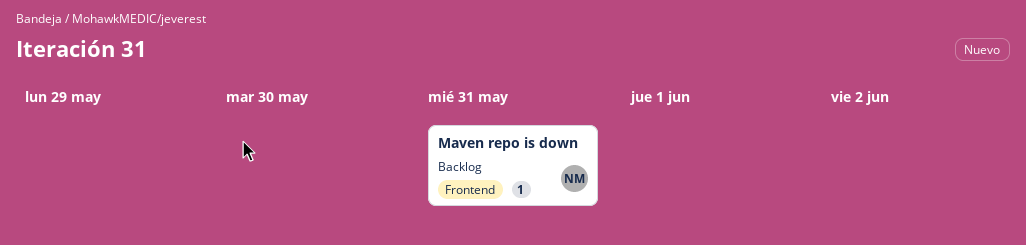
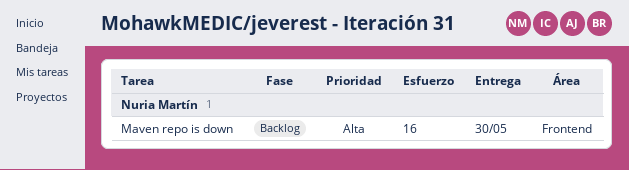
Maven repo is down, estimate: 1 -> 16
Maven repo is down, due: May 31 -> May 30

